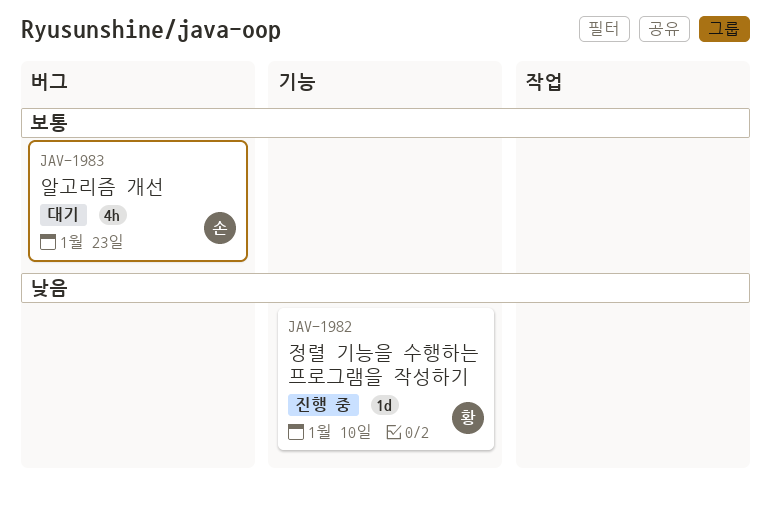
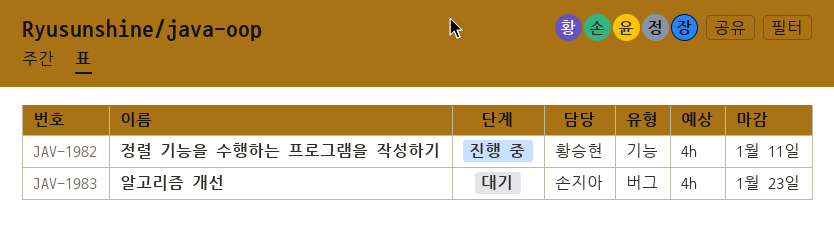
JAV-1982, estimate: 1d -> 4h
JAV-1982, due: Jan 10 -> Jan 11

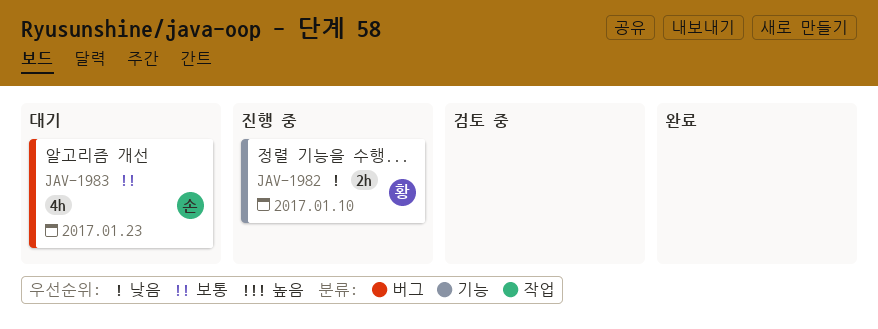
JAV-1982, estimate: 4h -> 2h
JAV-1982, due: Jan 11 -> Jan 10

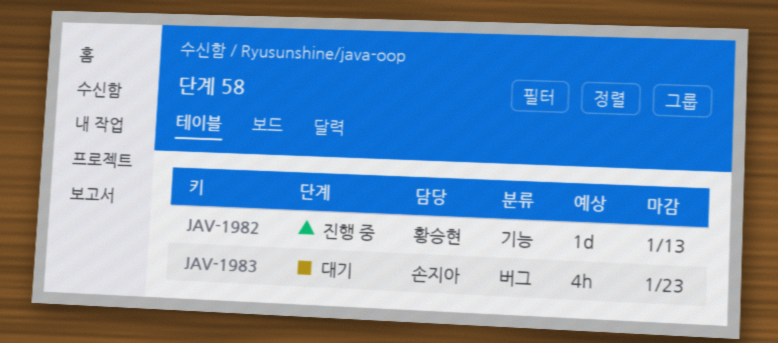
JAV-1982, estimate: 2h -> 1d
JAV-1982, due: Jan 10 -> Jan 13

